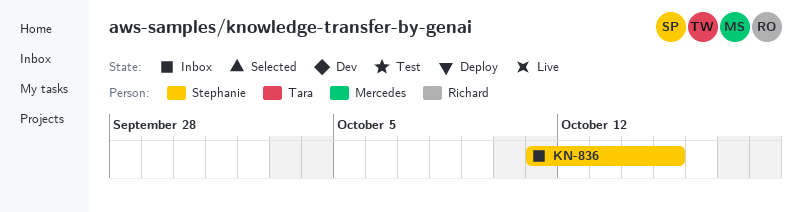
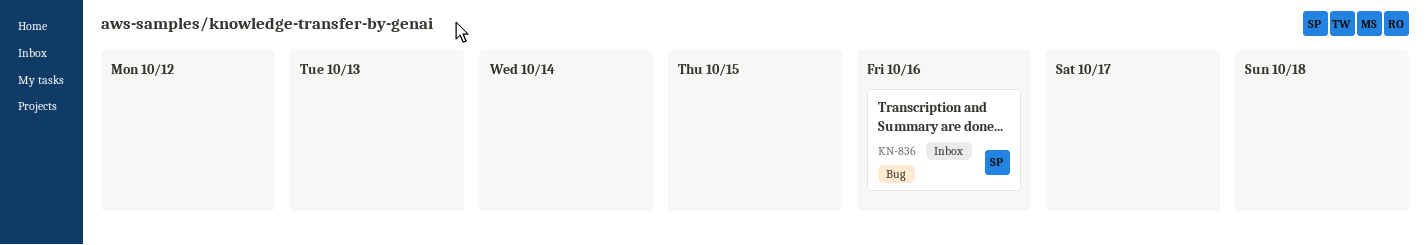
KN-836, due: Oct 15 -> Oct 16

